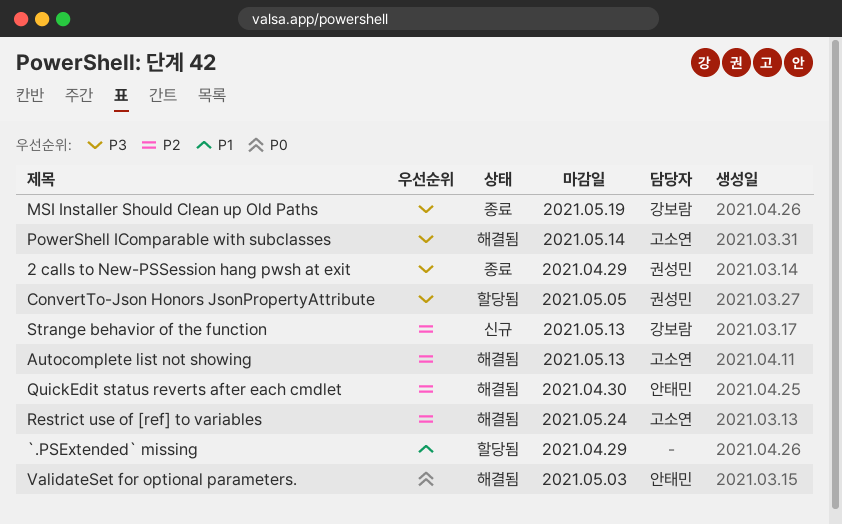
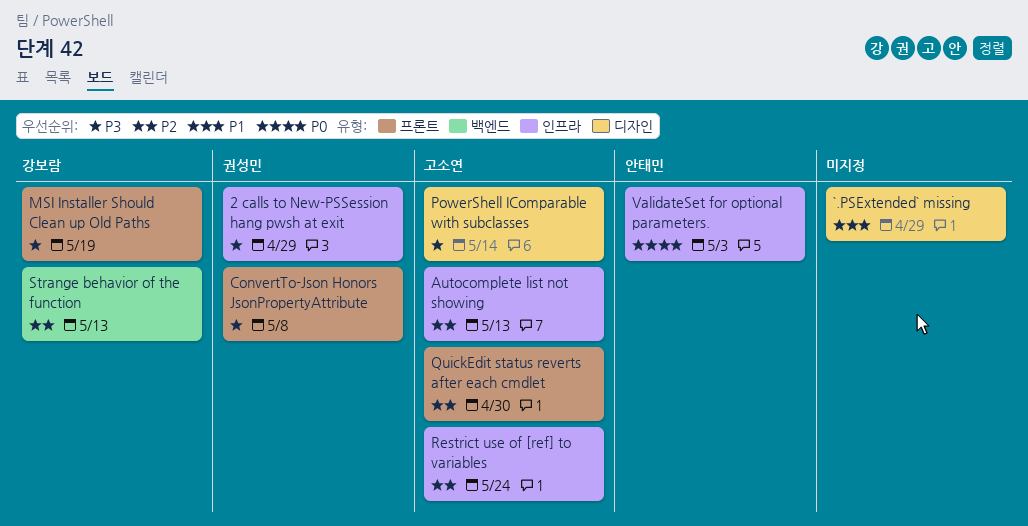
ConvertTo-Json Honors JsonPropertyAttribute, due: May 5 -> May 8
QuickEdit status reverts after each cmdlet, owner: 안태민 -> 고소연

